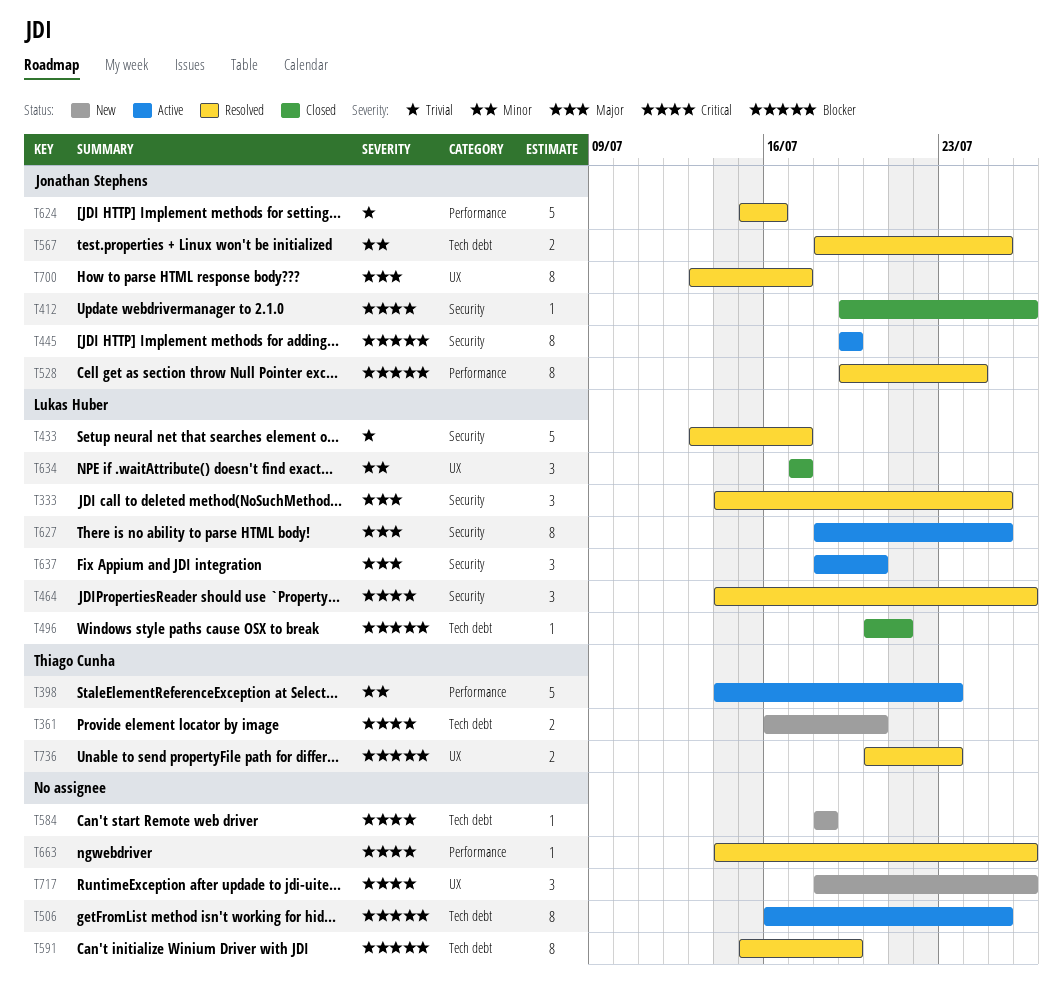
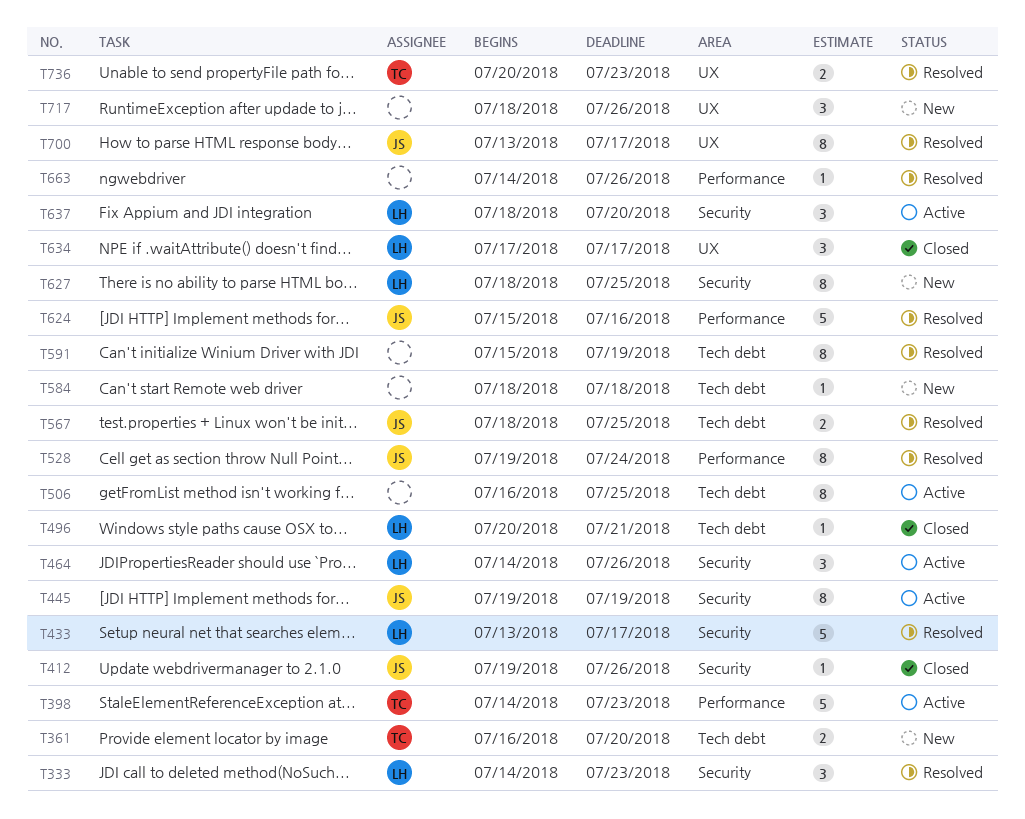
T333, due: Jul 25 -> Jul 23
T464, status: Resolved -> Active
T627, status: Active -> New

